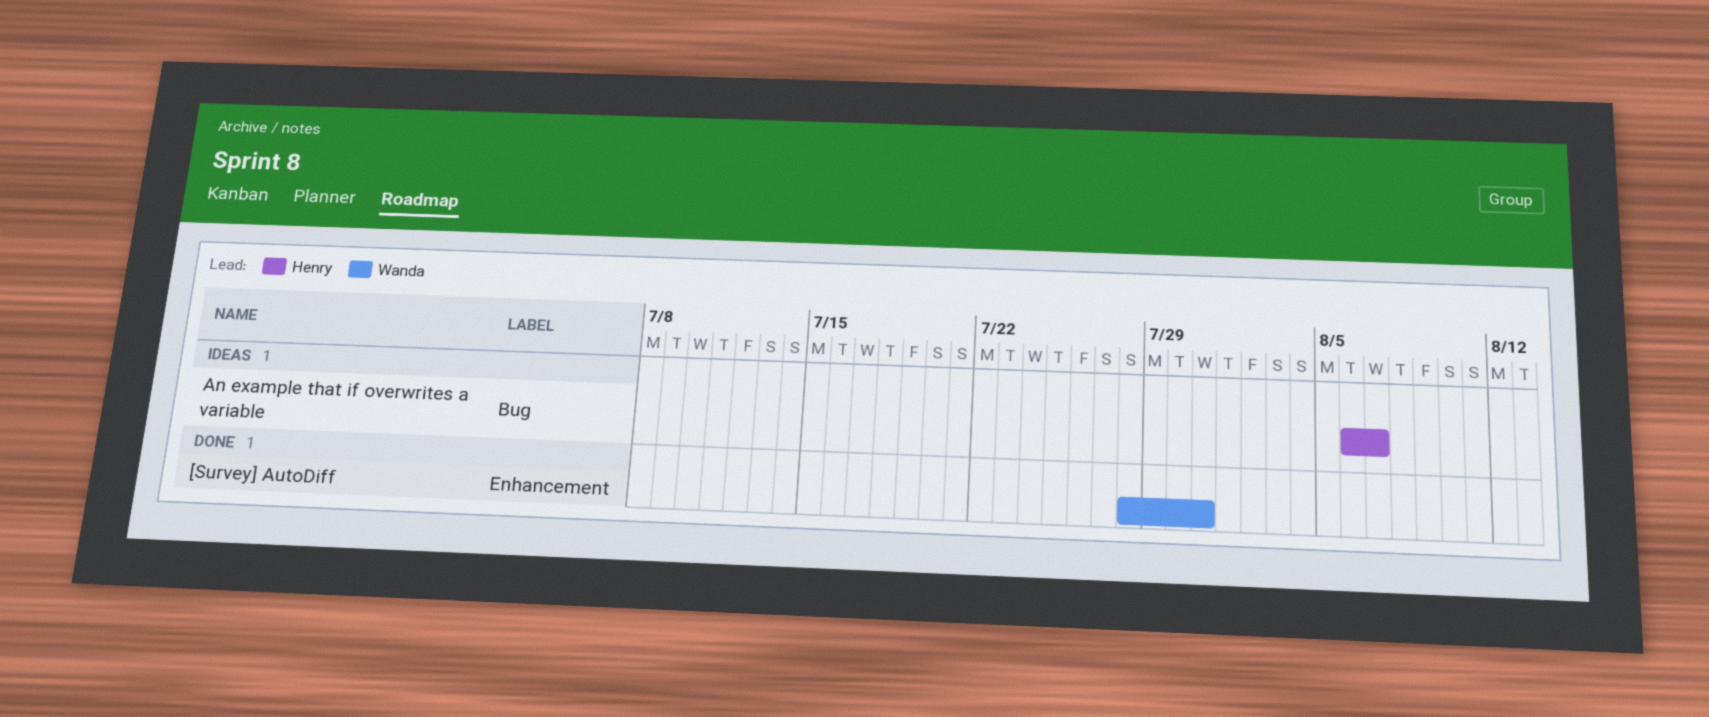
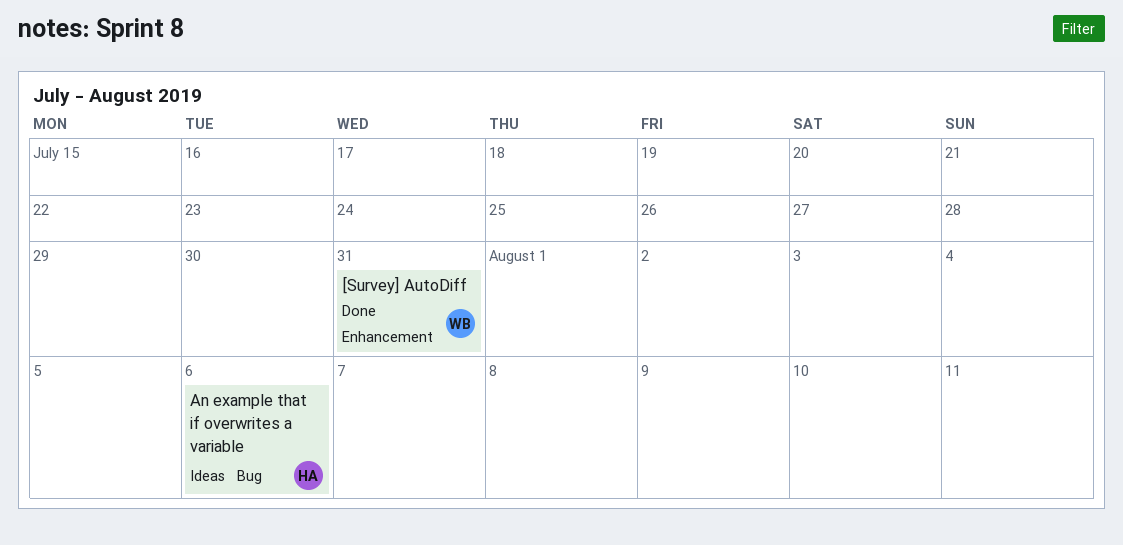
An example that if overwrites a variable, due: Aug 7 -> Aug 6

